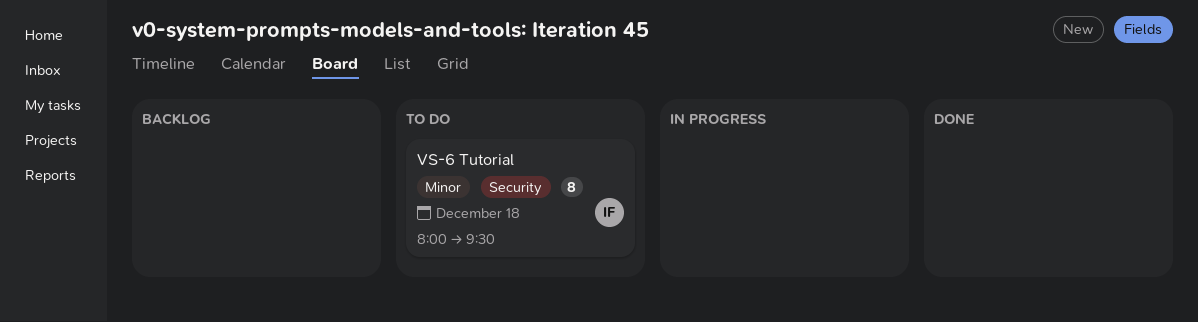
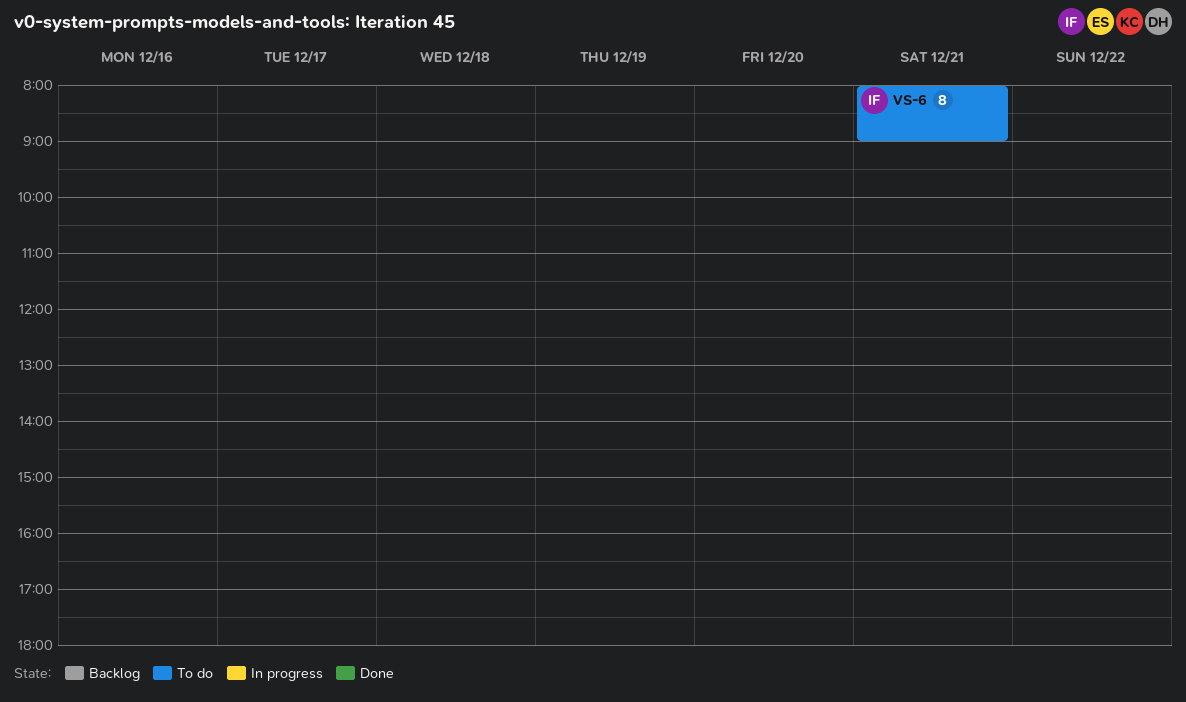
VS-6, day: Dec 18 -> Dec 21
VS-6, ends: 09:30 -> 09:00

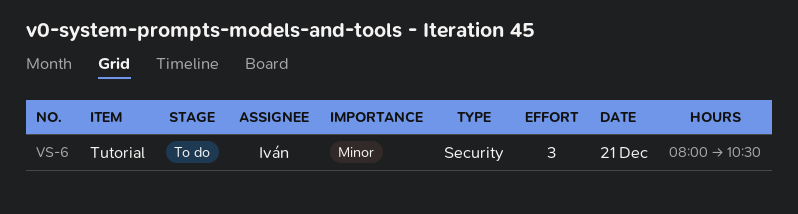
VS-6, estimate: 8 -> 3
VS-6, ends: 09:00 -> 10:30

